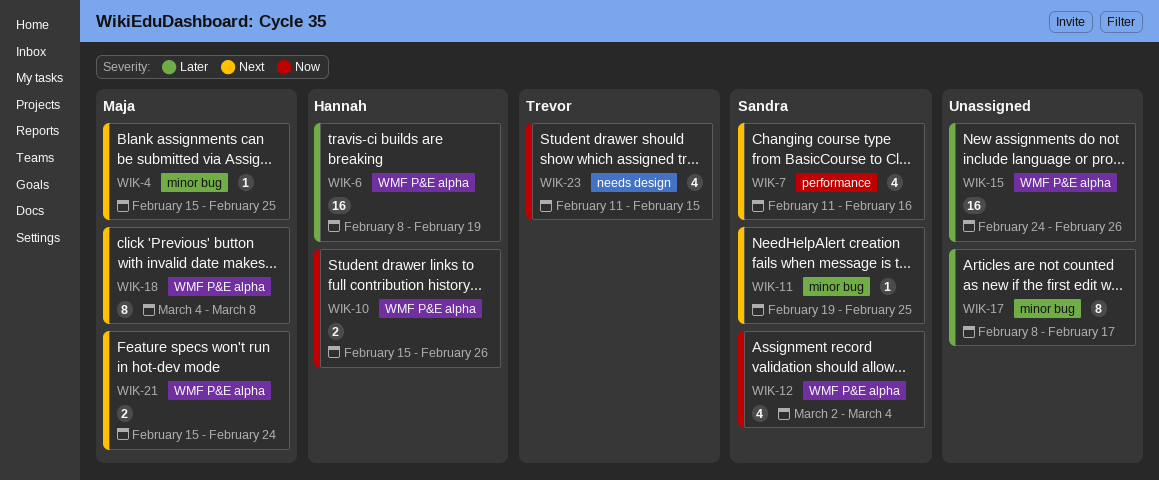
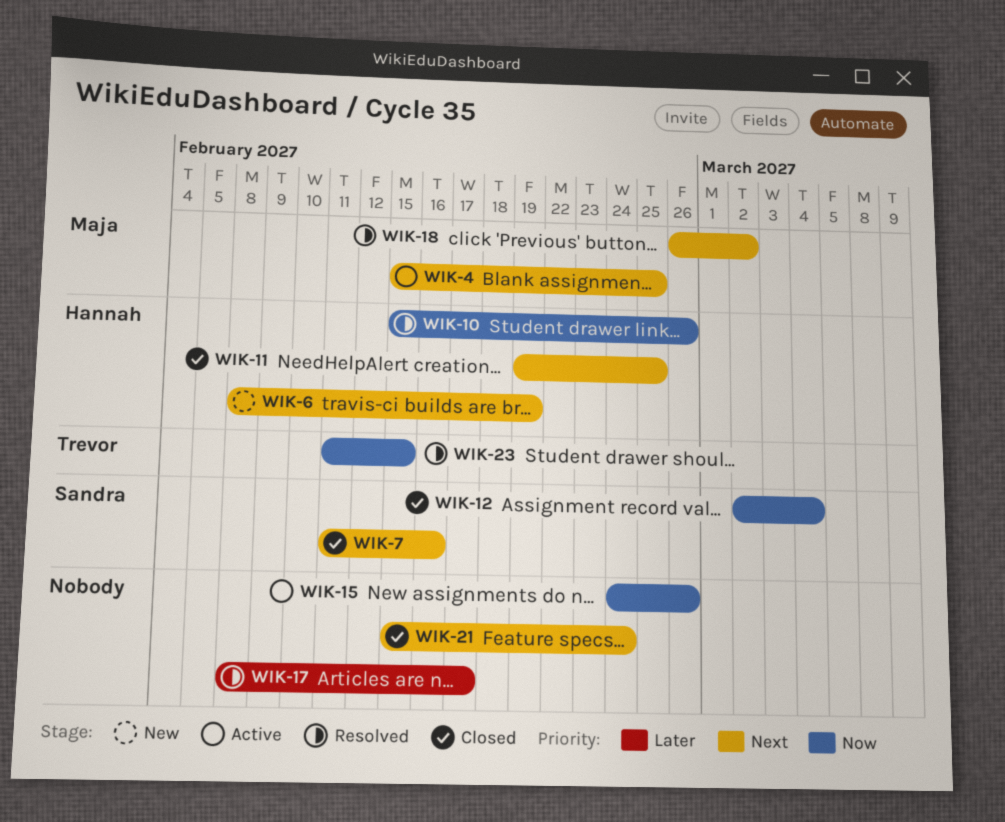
WIK-6, priority: Later -> Next
WIK-11, owner: Sandra -> Hannah
WIK-15, priority: Later -> Now
WIK-18, start: Mar 4 -> Feb 26
WIK-18, due: Mar 8 -> Mar 2
WIK-21, owner: Maja -> none

